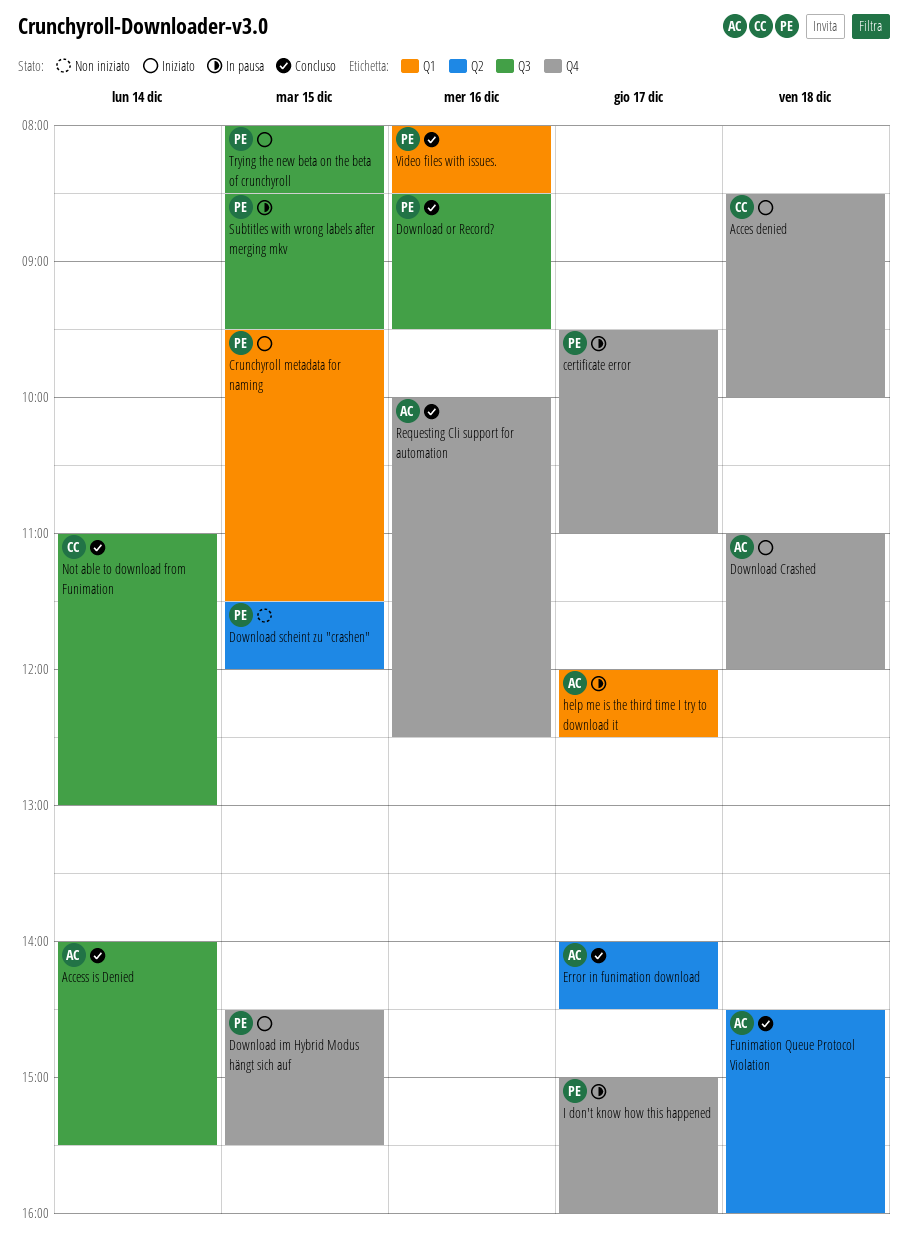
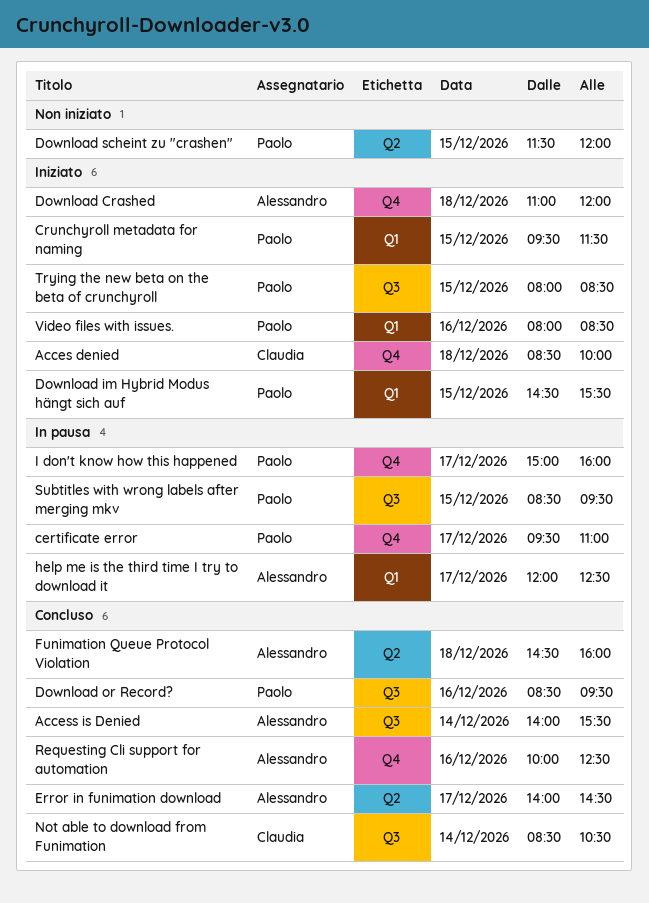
Download im Hybrid Modus hängt sich auf, label: Q4 -> Q1
Not able to download from Funimation, begins: 11:00 -> 08:30
Not able to download from Funimation, ends: 13:00 -> 10:30
Video files with issues., status: Concluso -> Iniziato

